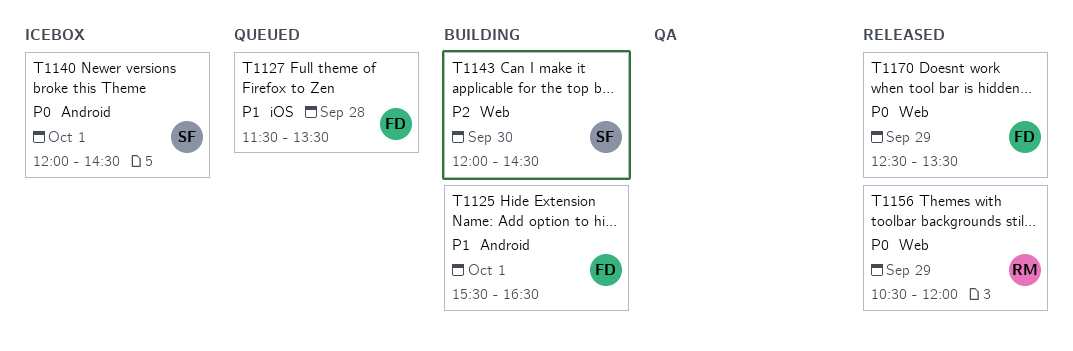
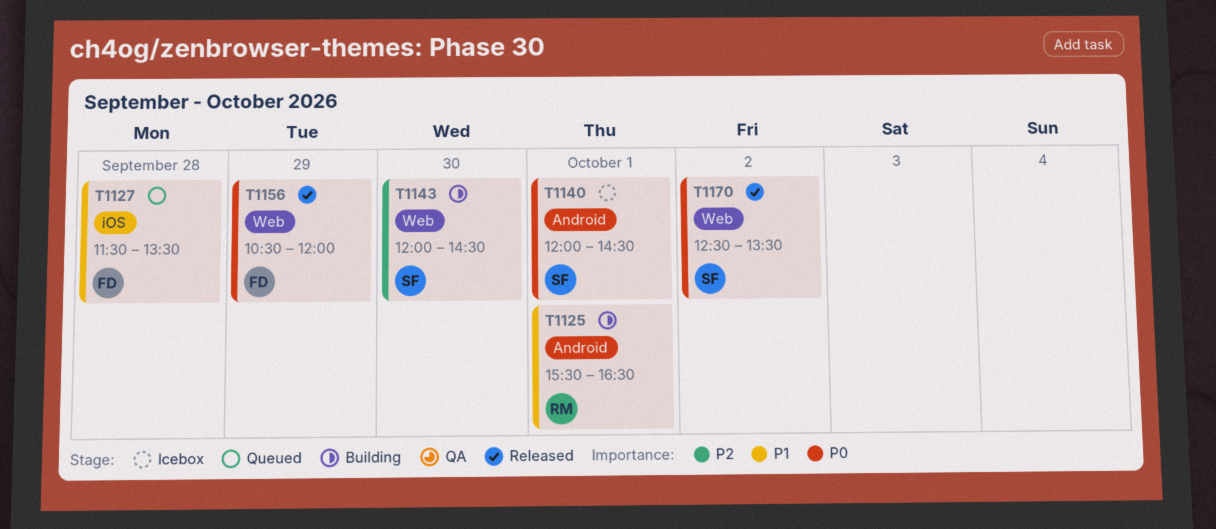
T1125, owner: FD -> RM
T1156, owner: RM -> FD
T1170, owner: FD -> SF
T1170, day: Sep 29 -> Oct 2

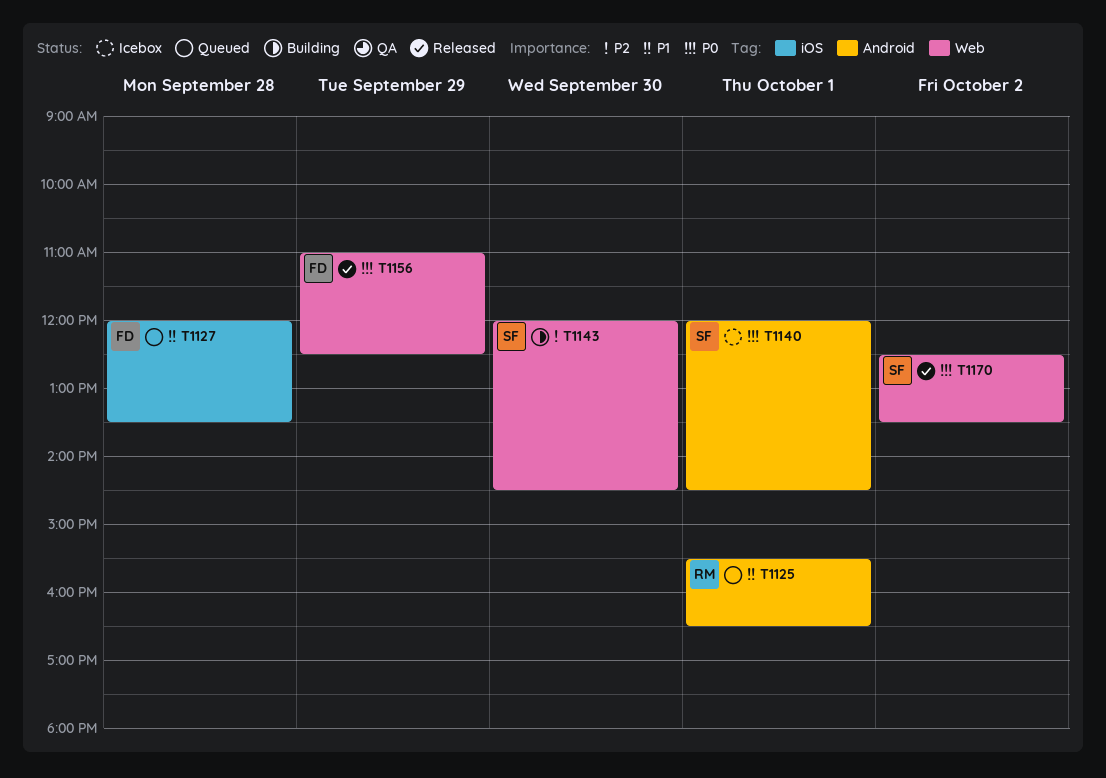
T1125, status: Building -> Queued
T1127, begins: 11:30 -> 12:00
T1156, begins: 10:30 -> 11:00
T1156, ends: 12:00 -> 12:30

